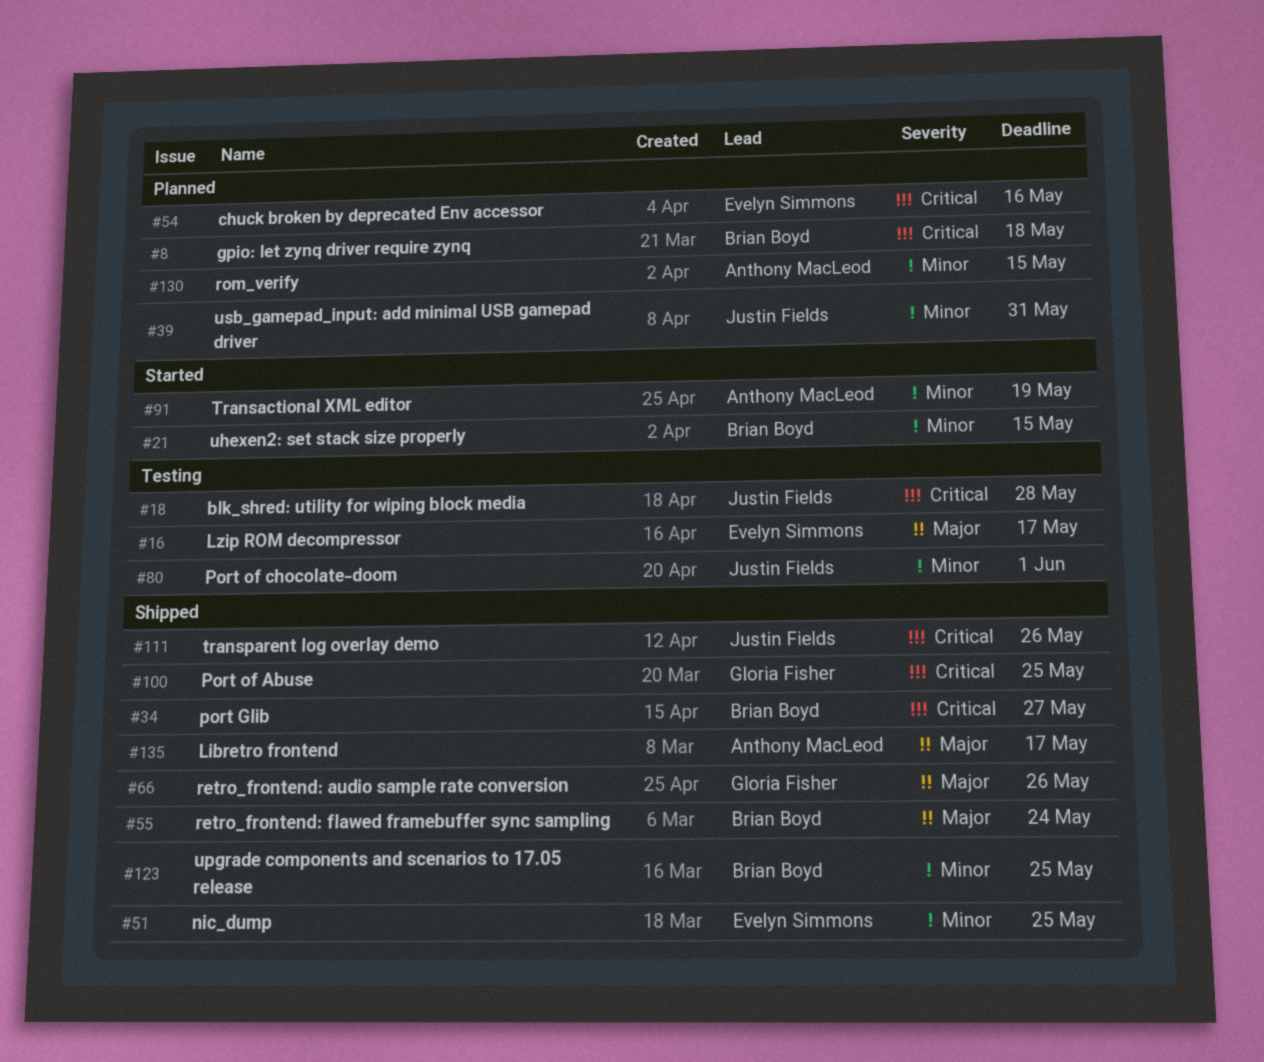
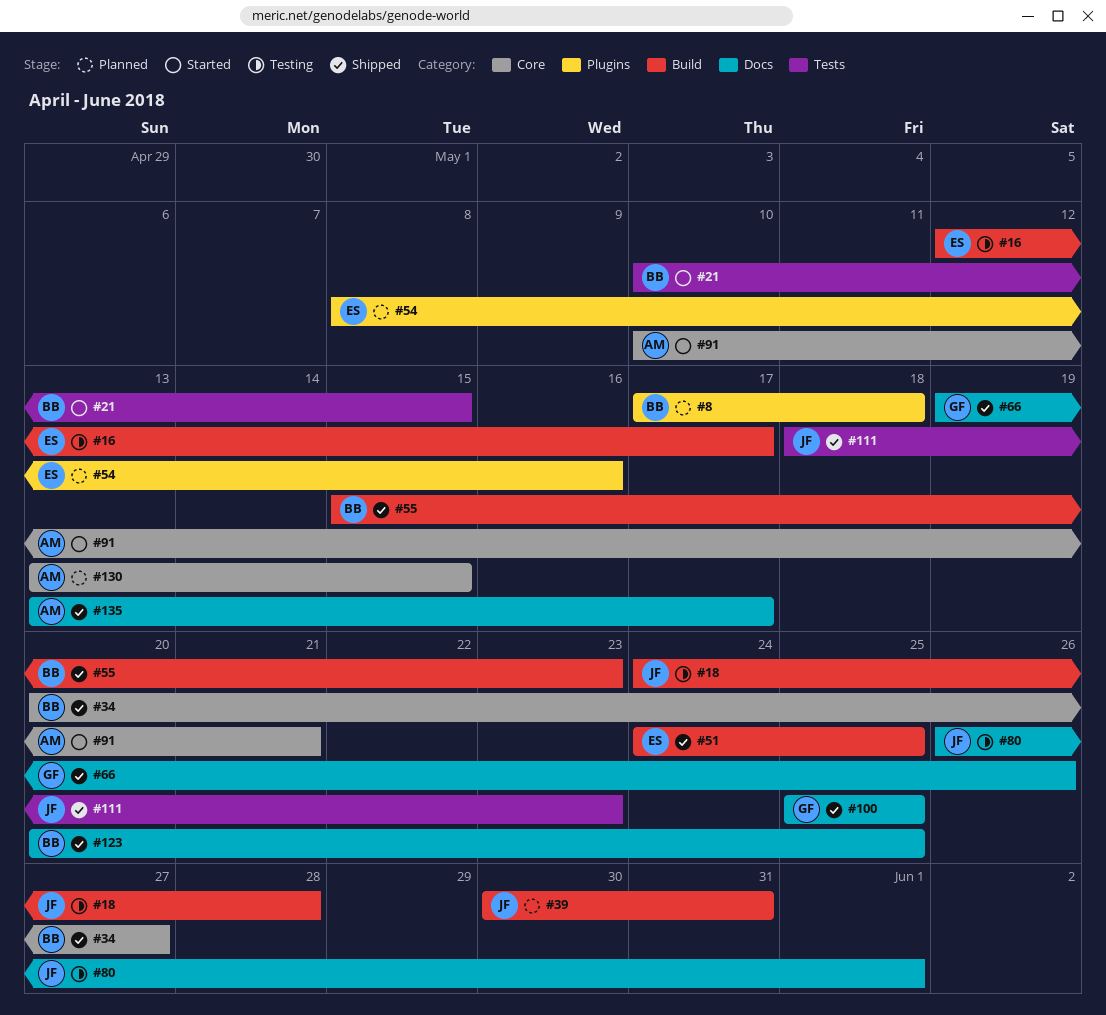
#55, due: May 24 -> May 23
#91, due: May 19 -> May 21
#111, due: May 26 -> May 23

